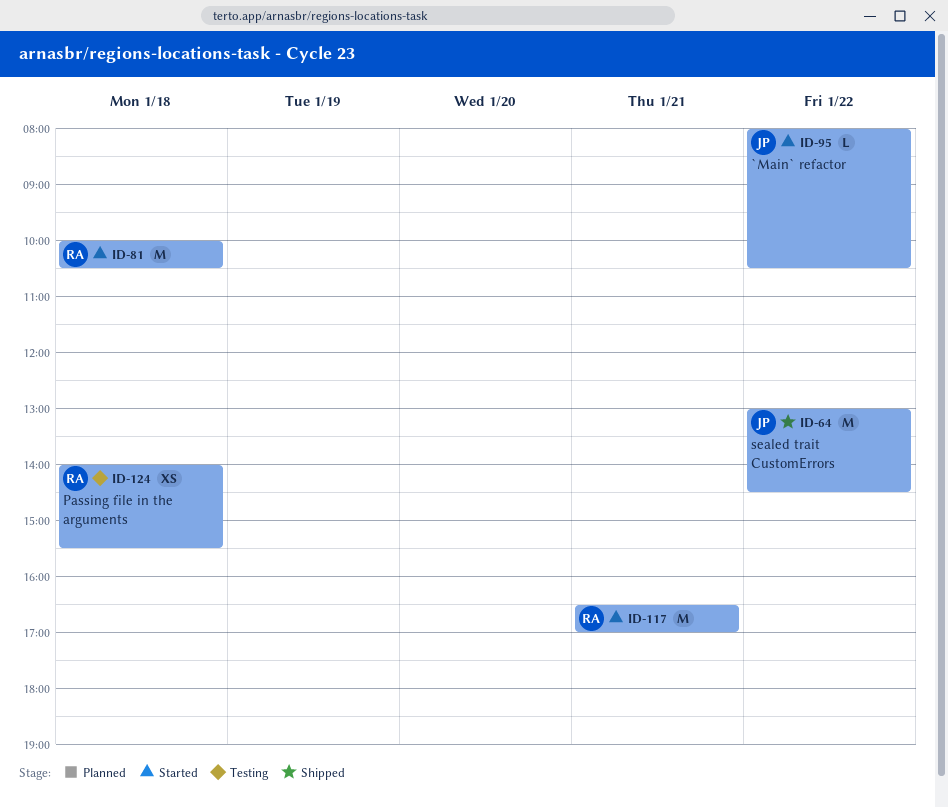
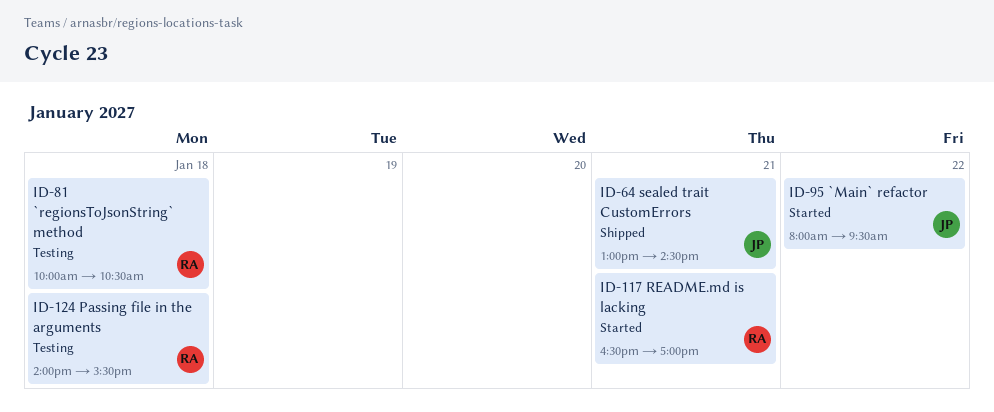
ID-64, day: Jan 22 -> Jan 21
ID-81, status: Started -> Testing
ID-95, ends: 10:30 -> 09:30

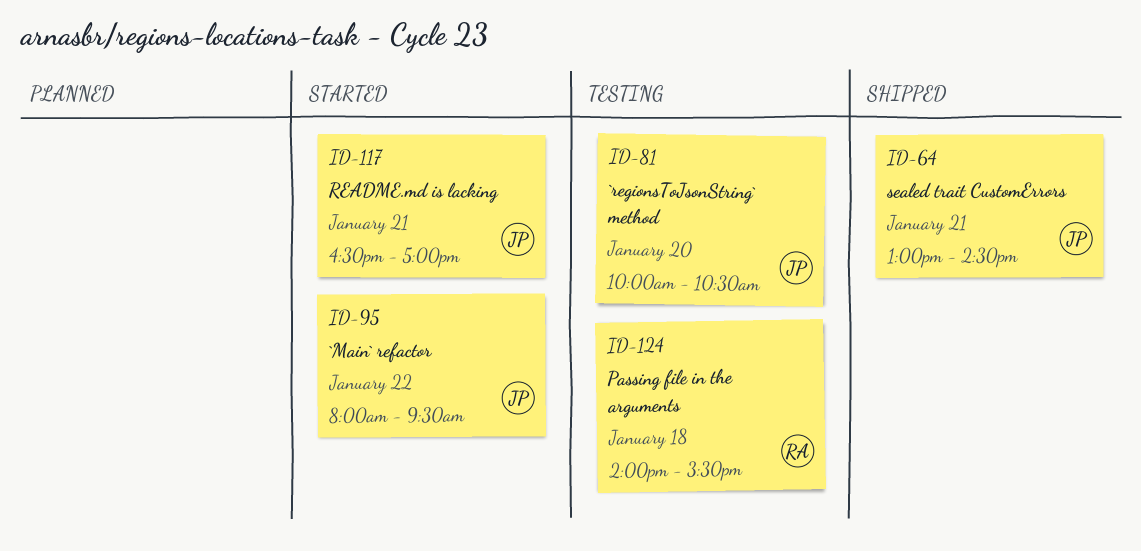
ID-81, owner: RA -> JP
ID-81, day: Jan 18 -> Jan 20
ID-117, owner: RA -> JP

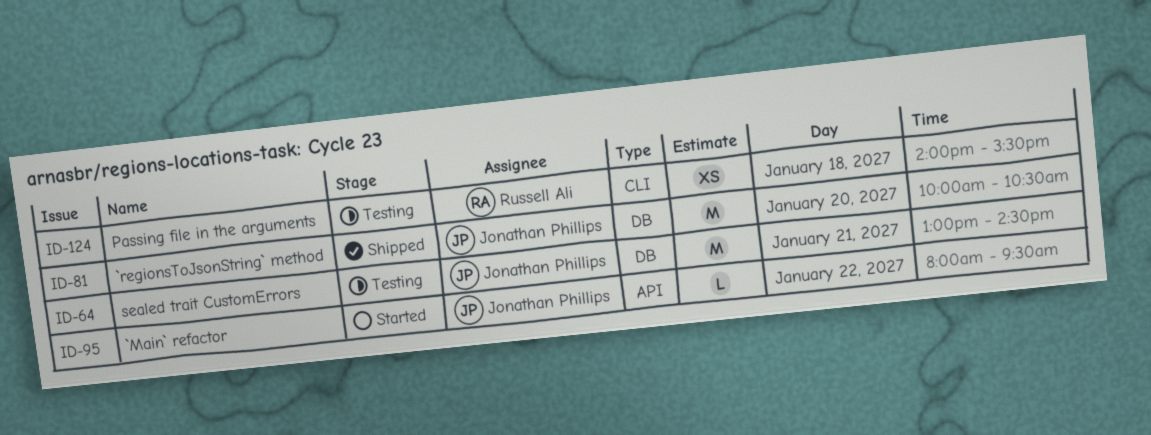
ID-64, status: Shipped -> Testing
ID-81, status: Testing -> Shipped
ID-117: present -> none

